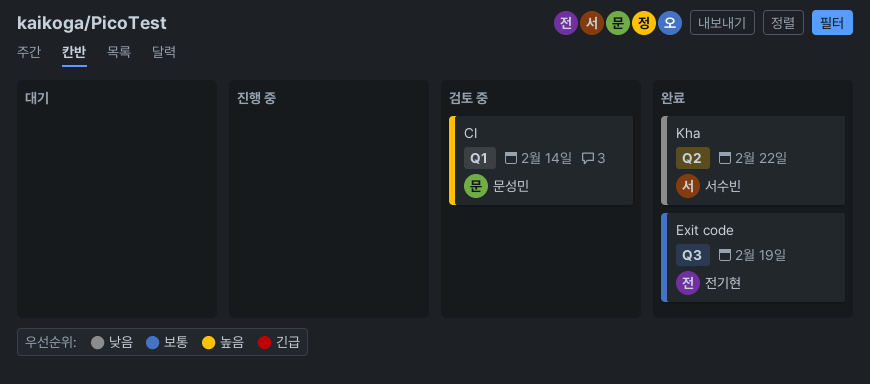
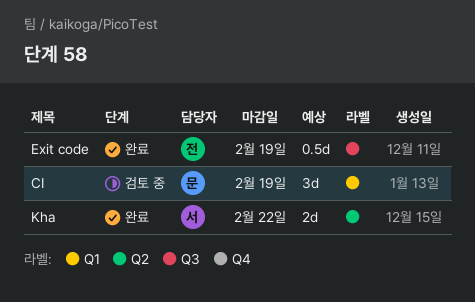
CI, due: Feb 14 -> Feb 19

